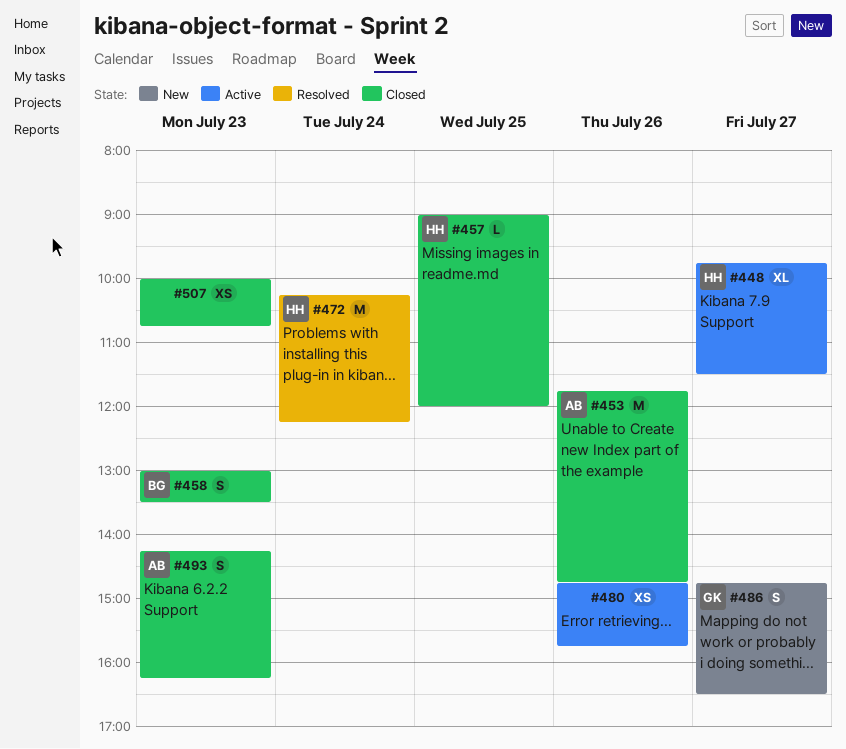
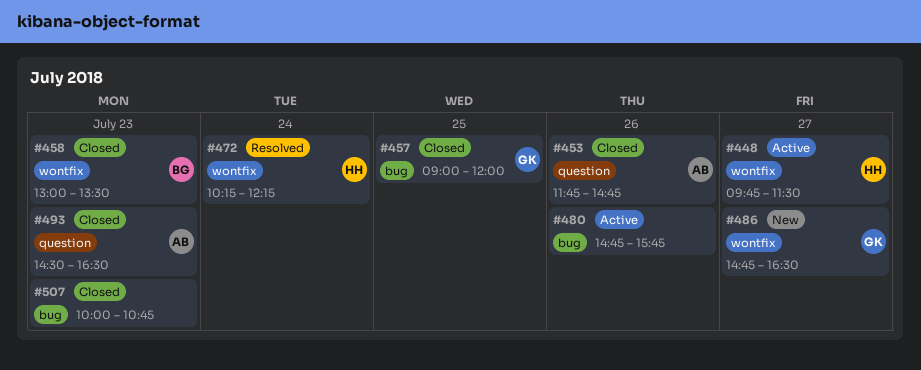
#457, owner: HH -> GK
#493, begins: 14:15 -> 14:30
#493, ends: 16:15 -> 16:30

